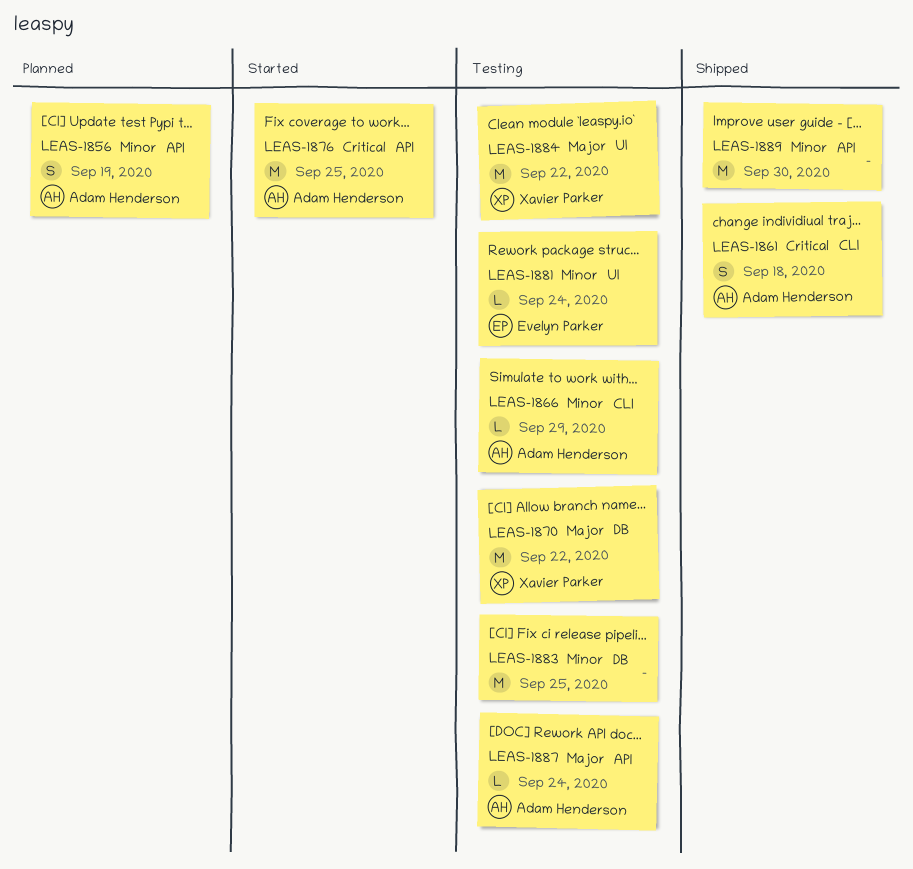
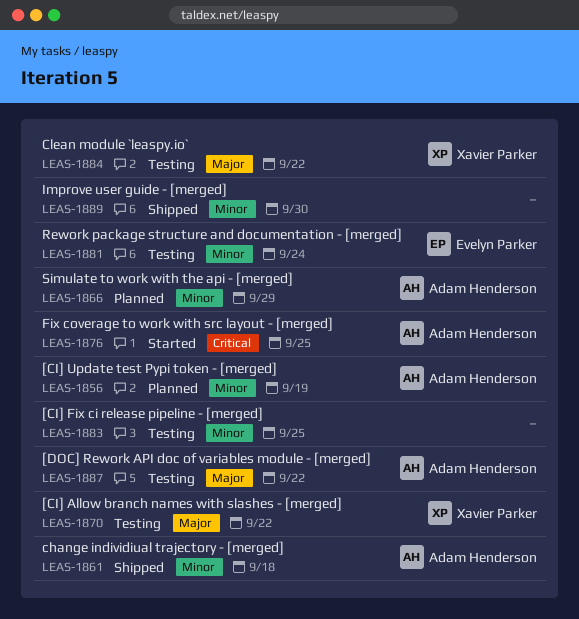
LEAS-1861, priority: Critical -> Minor
LEAS-1866, status: Testing -> Planned
LEAS-1887, due: Sep 24 -> Sep 22

